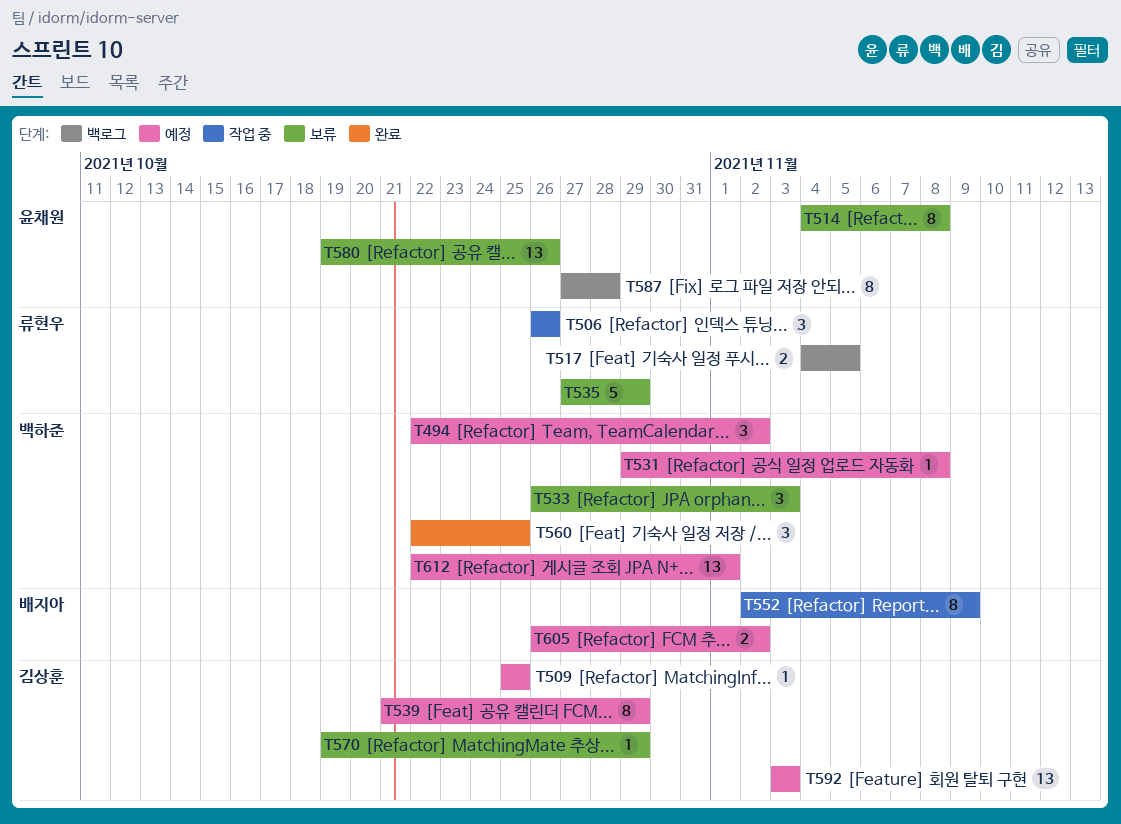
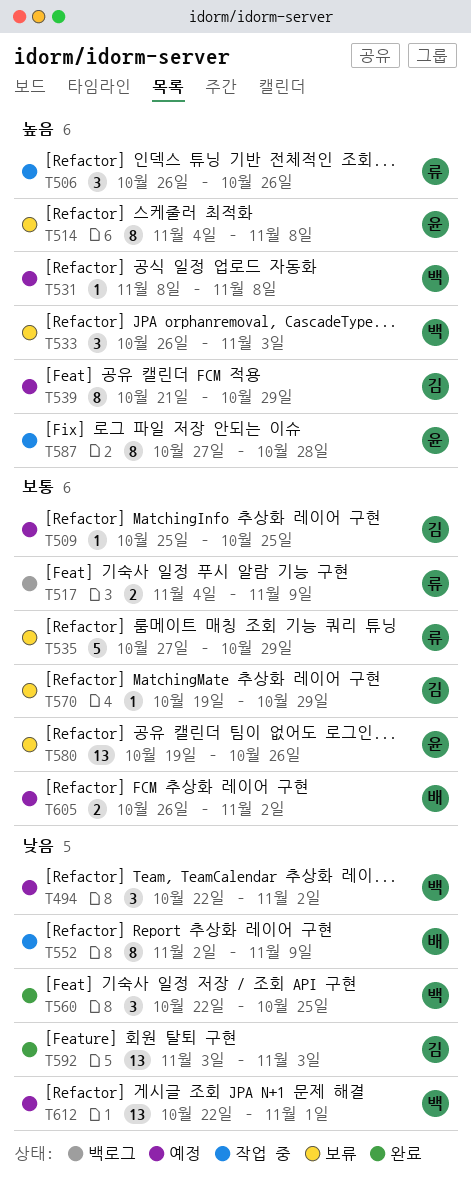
T517, due: Nov 5 -> Nov 9
T531, start: Oct 29 -> Nov 8
T587, status: 백로그 -> 작업 중
T592, status: 예정 -> 완료

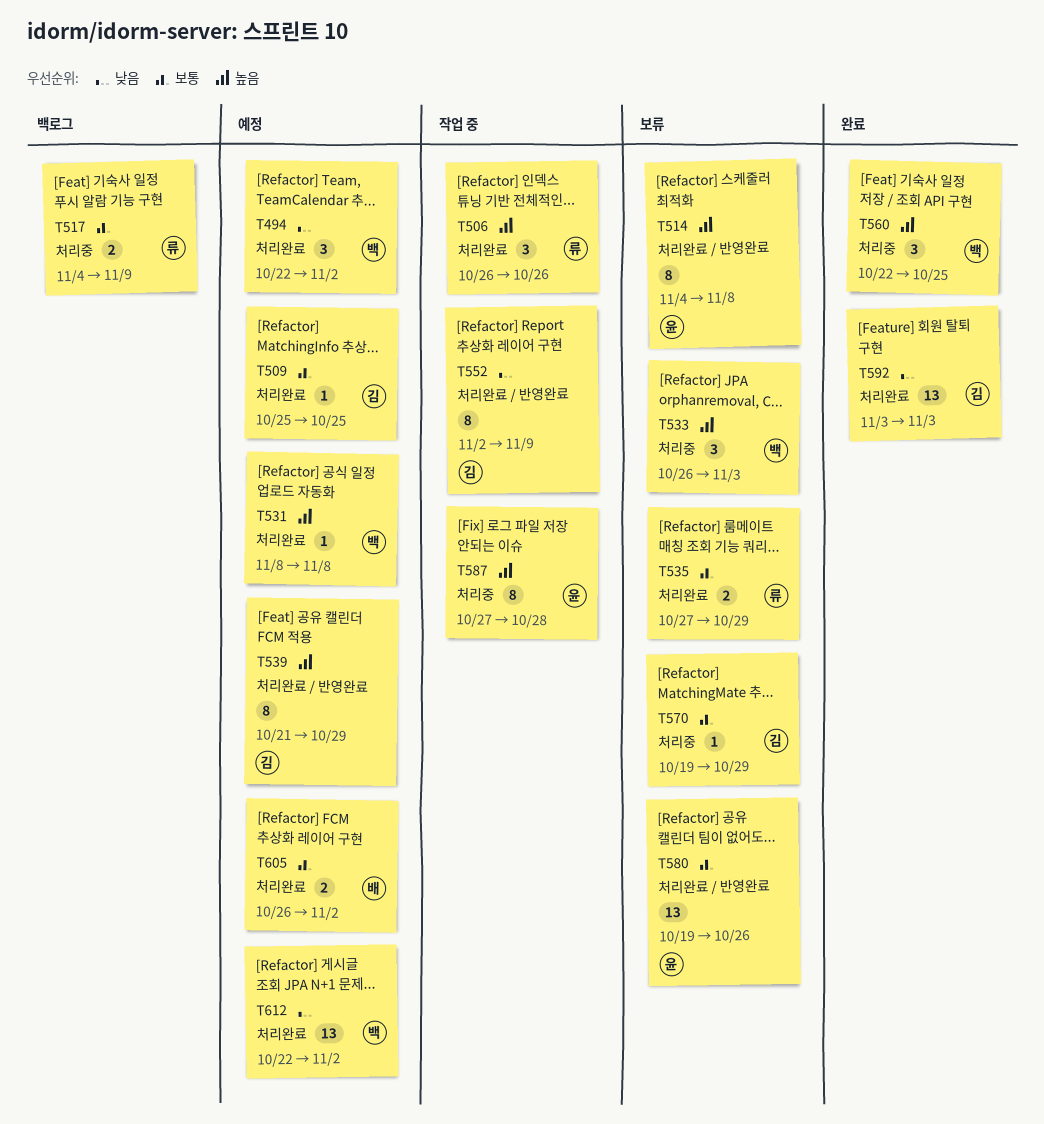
T535, estimate: 5 -> 2
T552, owner: 배 -> 김
T560, priority: 낮음 -> 높음
T612, due: Nov 1 -> Nov 2

